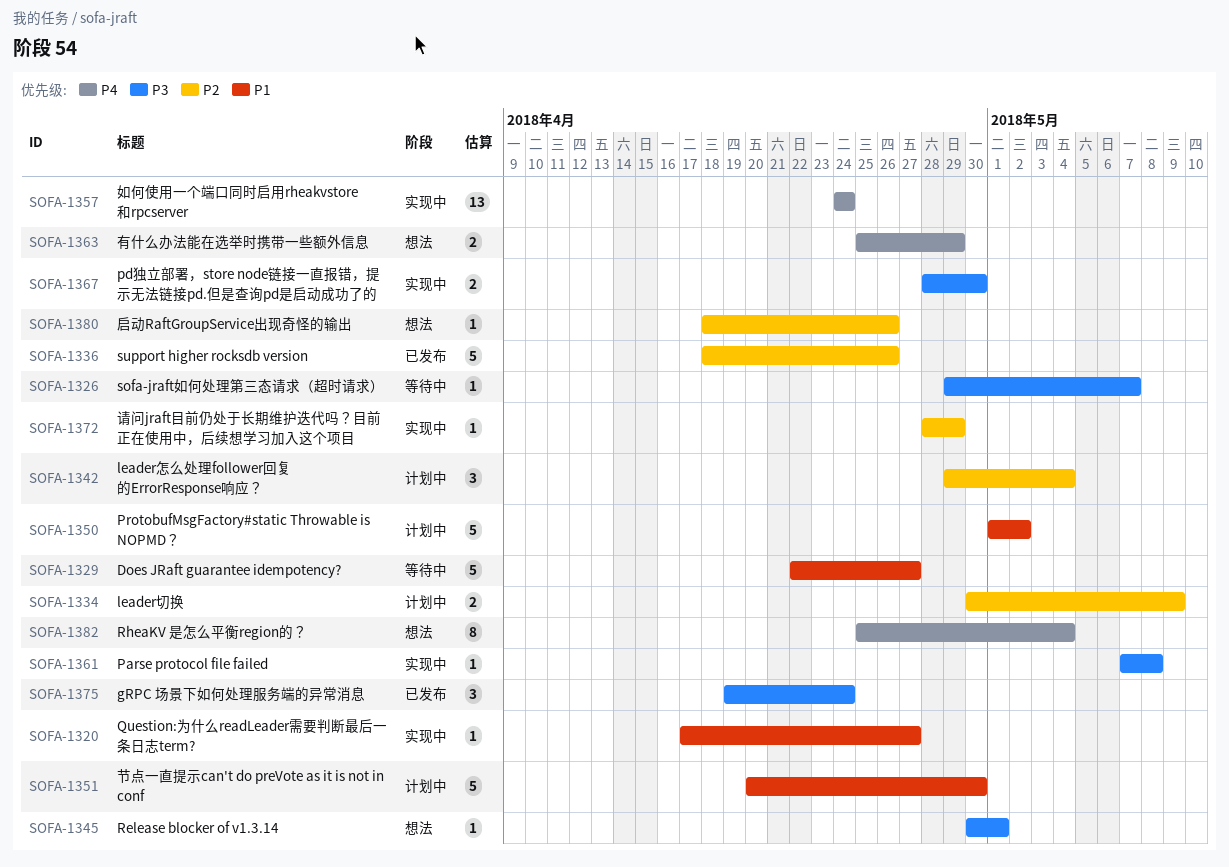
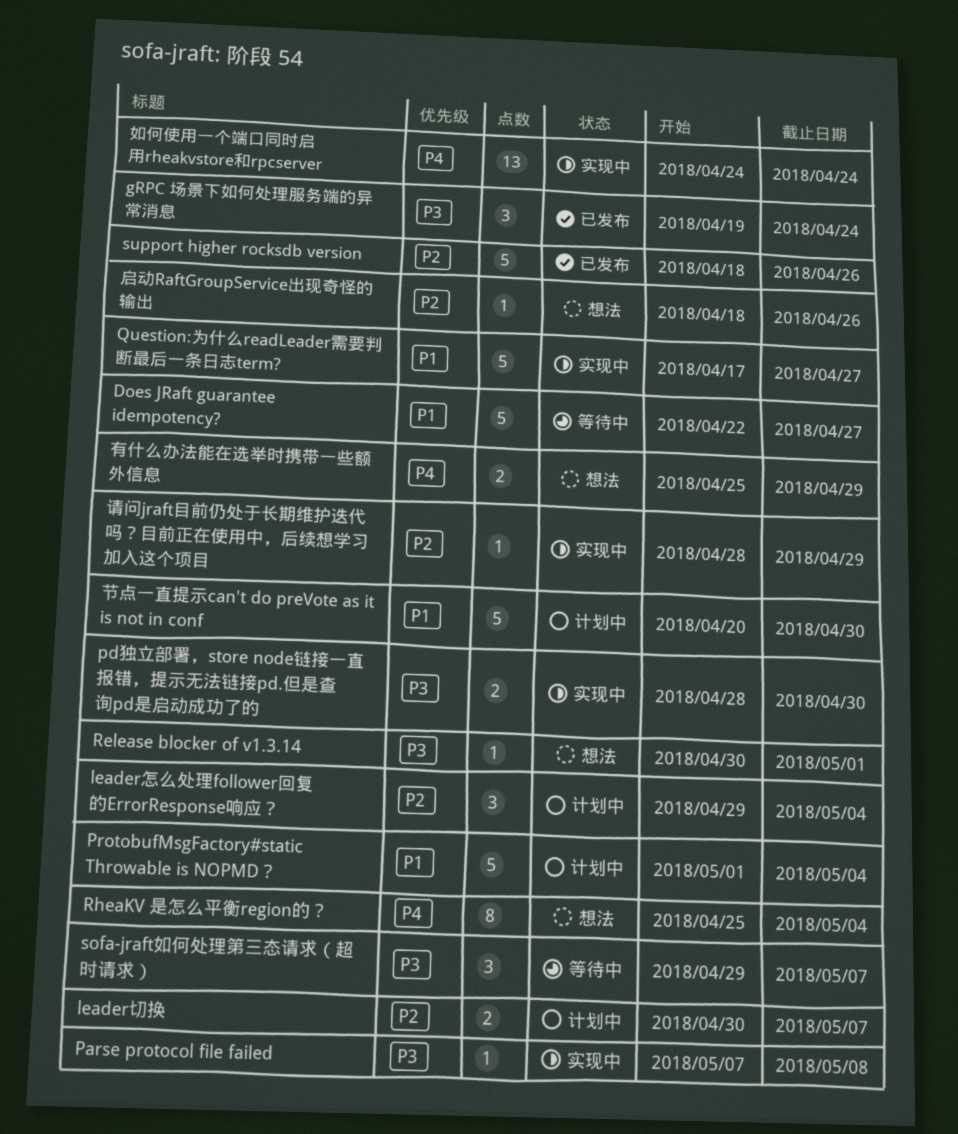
leader切换, due: May 9 -> May 7
ProtobufMsgFactory#static Throwable is NOPMD？, due: May 2 -> May 4
Question:为什么readLeader需要判断最后一条日志term?, estimate: 1 -> 5
sofa-jraft如何处理第三态请求（超时请求）, estimate: 1 -> 3

